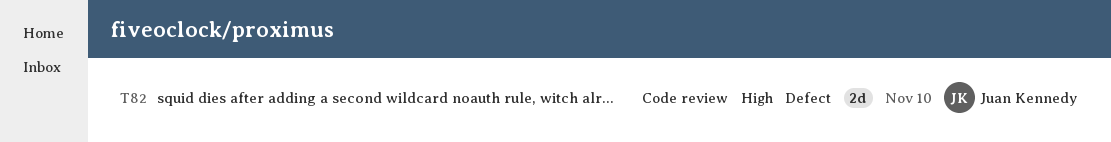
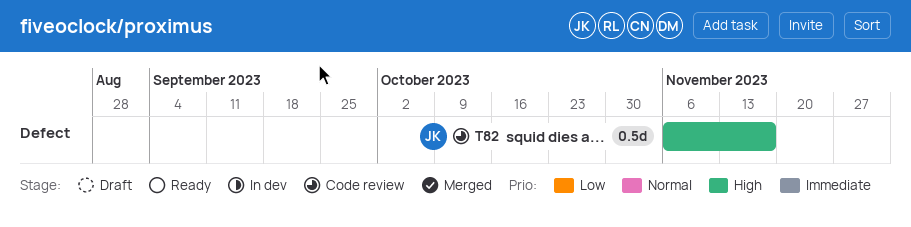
T82, estimate: 2d -> 0.5d
T82, due: Nov 10 -> Nov 17

